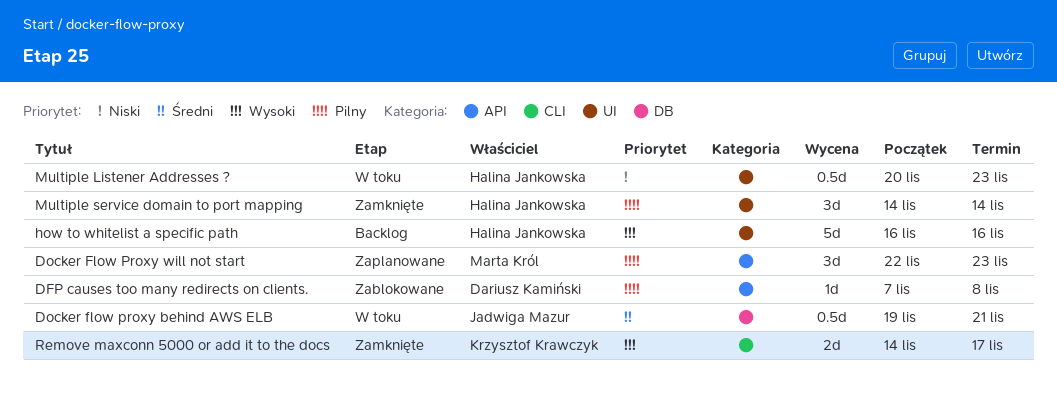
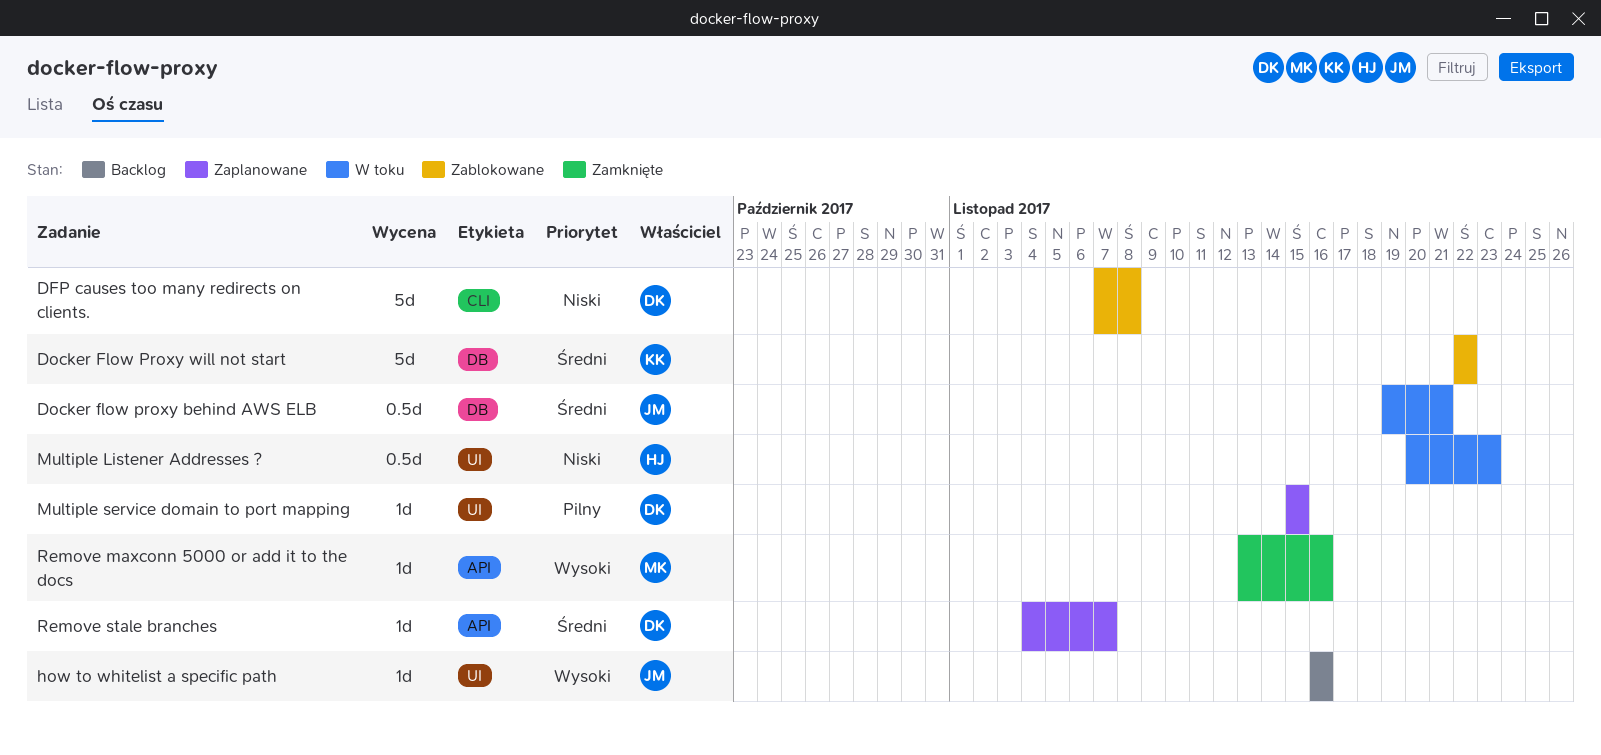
DFP causes too many redirects on clients., priority: Pilny -> Niski
DFP causes too many redirects on clients., label: API -> CLI
DFP causes too many redirects on clients., estimate: 1d -> 5d
Docker Flow Proxy will not start, status: Zaplanowane -> Zablokowane
Docker Flow Proxy will not start, owner: Marta Król -> Krzysztof Krawczyk
Docker Flow Proxy will not start, priority: Pilny -> Średni
Docker Flow Proxy will not start, label: API -> DB
Docker Flow Proxy will not start, estimate: 3d -> 5d
Docker Flow Proxy will not start, due: Nov 23 -> Nov 22
how to whitelist a specific path, owner: Halina Jankowska -> Jadwiga Mazur
how to whitelist a specific path, estimate: 5d -> 1d
Multiple service domain to port mapping, status: Zamknięte -> Zaplanowane
Multiple service domain to port mapping, owner: Halina Jankowska -> Dariusz Kamiński
Multiple service domain to port mapping, estimate: 3d -> 1d
Multiple service domain to port mapping, start: Nov 14 -> Nov 15
Multiple service domain to port mapping, due: Nov 14 -> Nov 15
Remove maxconn 5000 or add it to the docs, owner: Krzysztof Krawczyk -> Marta Król
Remove maxconn 5000 or add it to the docs, label: CLI -> API
Remove maxconn 5000 or add it to the docs, estimate: 2d -> 1d
Remove maxconn 5000 or add it to the docs, start: Nov 14 -> Nov 13
Remove maxconn 5000 or add it to the docs, due: Nov 17 -> Nov 16
Remove stale branches: none -> present

